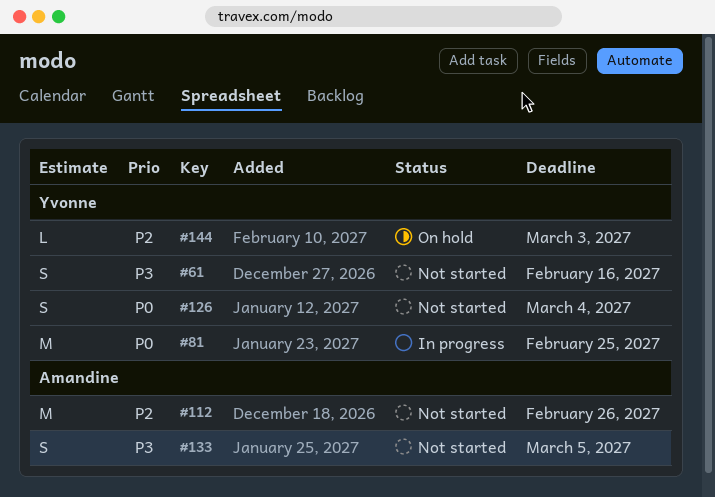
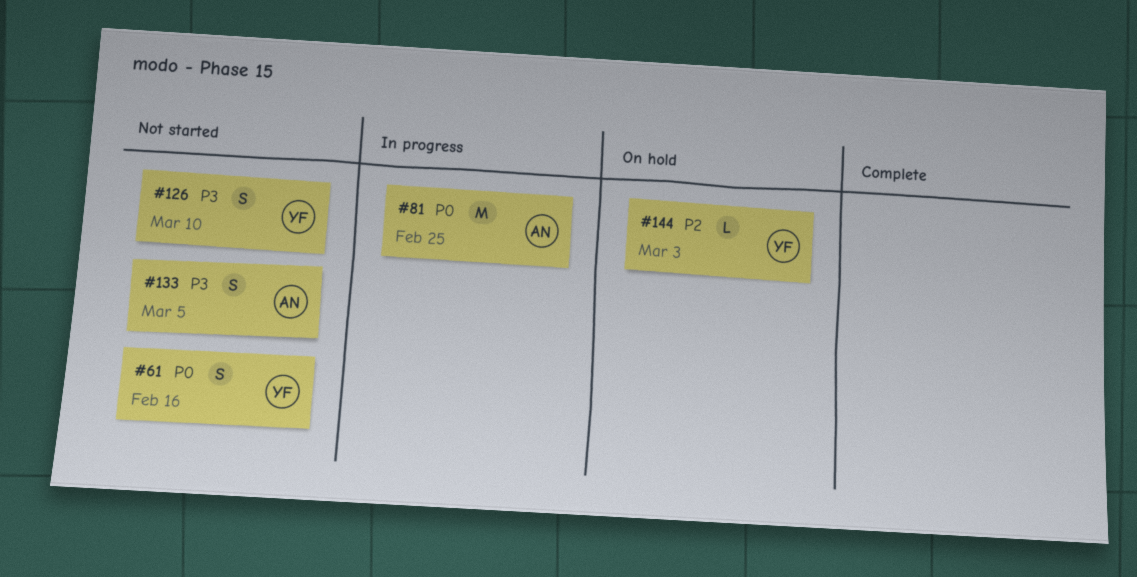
#61, priority: P3 -> P0
#81, owner: Yvonne -> Amandine
#112: present -> none
#126, priority: P0 -> P3
#126, due: Mar 4 -> Mar 10

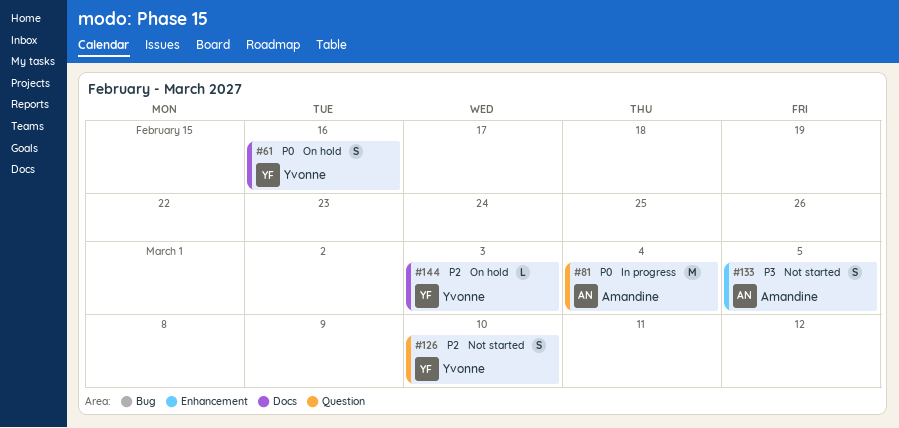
#61, status: Not started -> On hold
#81, due: Feb 25 -> Mar 4
#126, priority: P3 -> P2

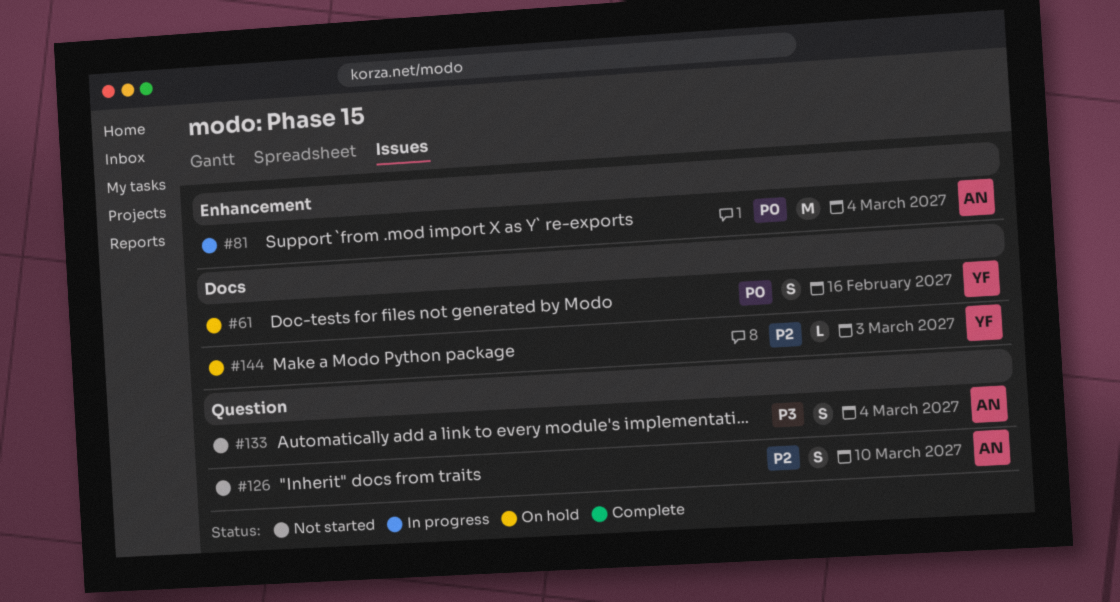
#81, label: Question -> Enhancement
#126, owner: Yvonne -> Amandine
#133, label: Enhancement -> Question
#133, due: Mar 5 -> Mar 4

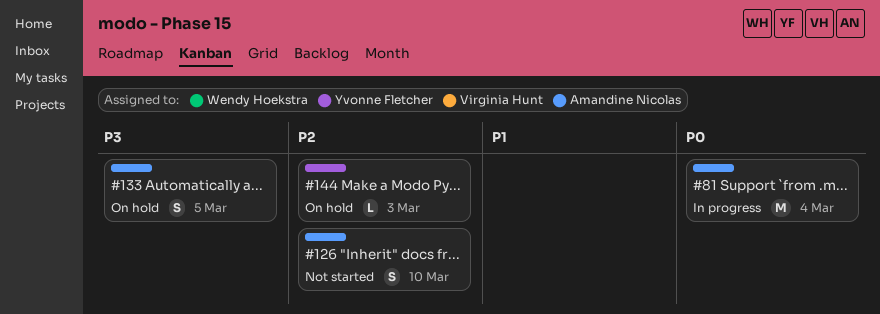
#61: present -> none
#133, status: Not started -> On hold
#133, due: Mar 4 -> Mar 5

